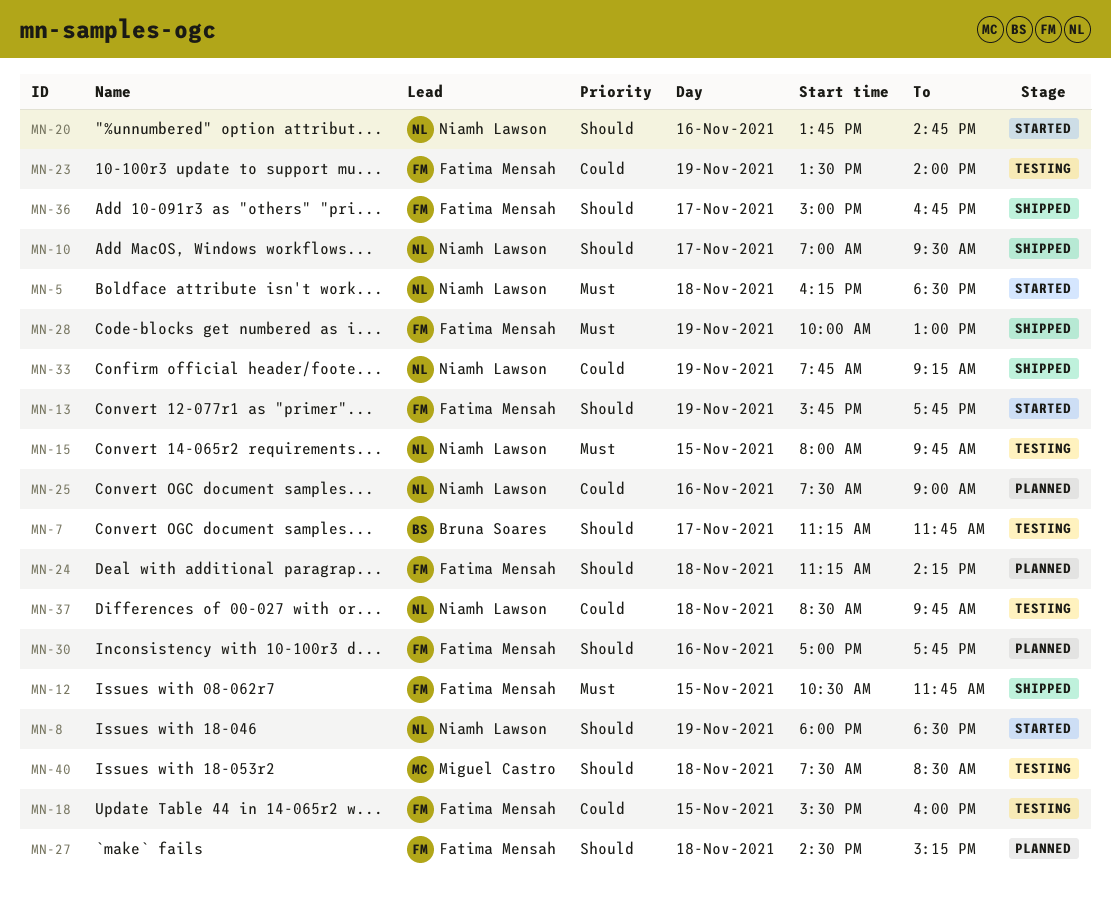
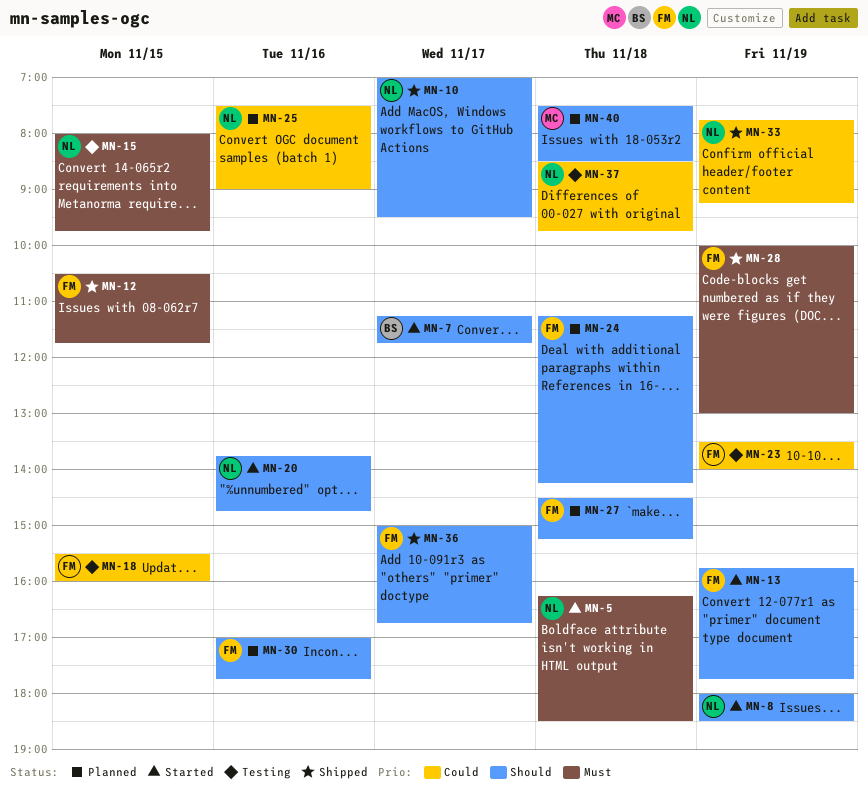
MN-7, status: Testing -> Started
MN-40, status: Testing -> Planned

